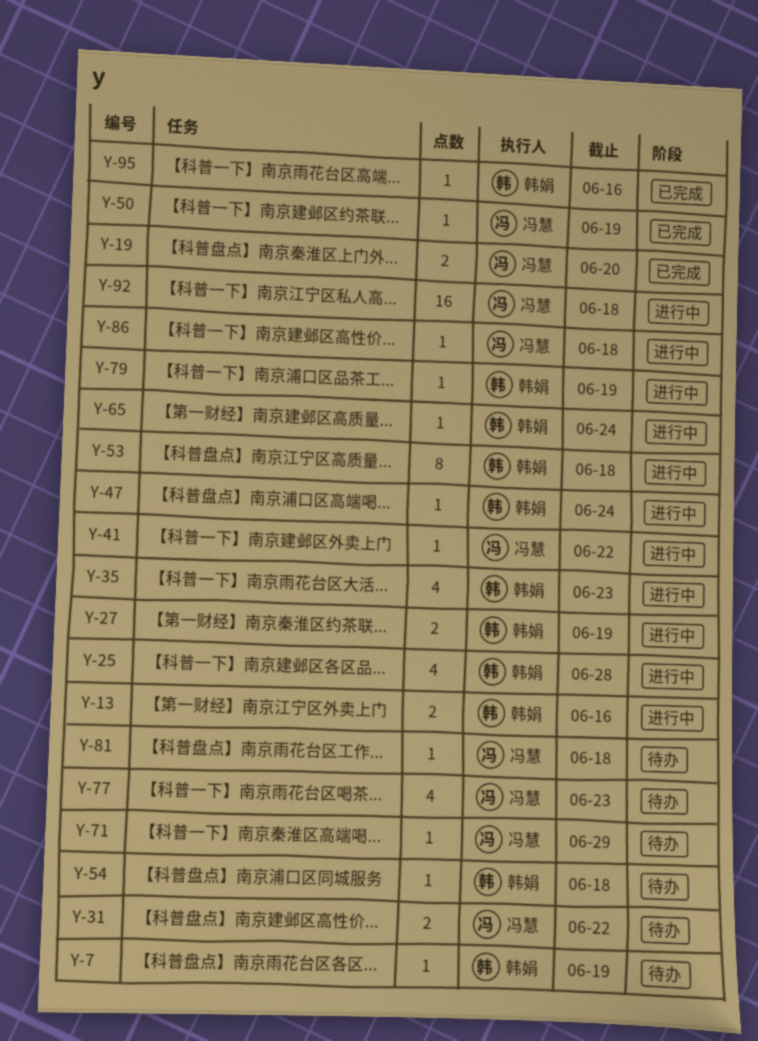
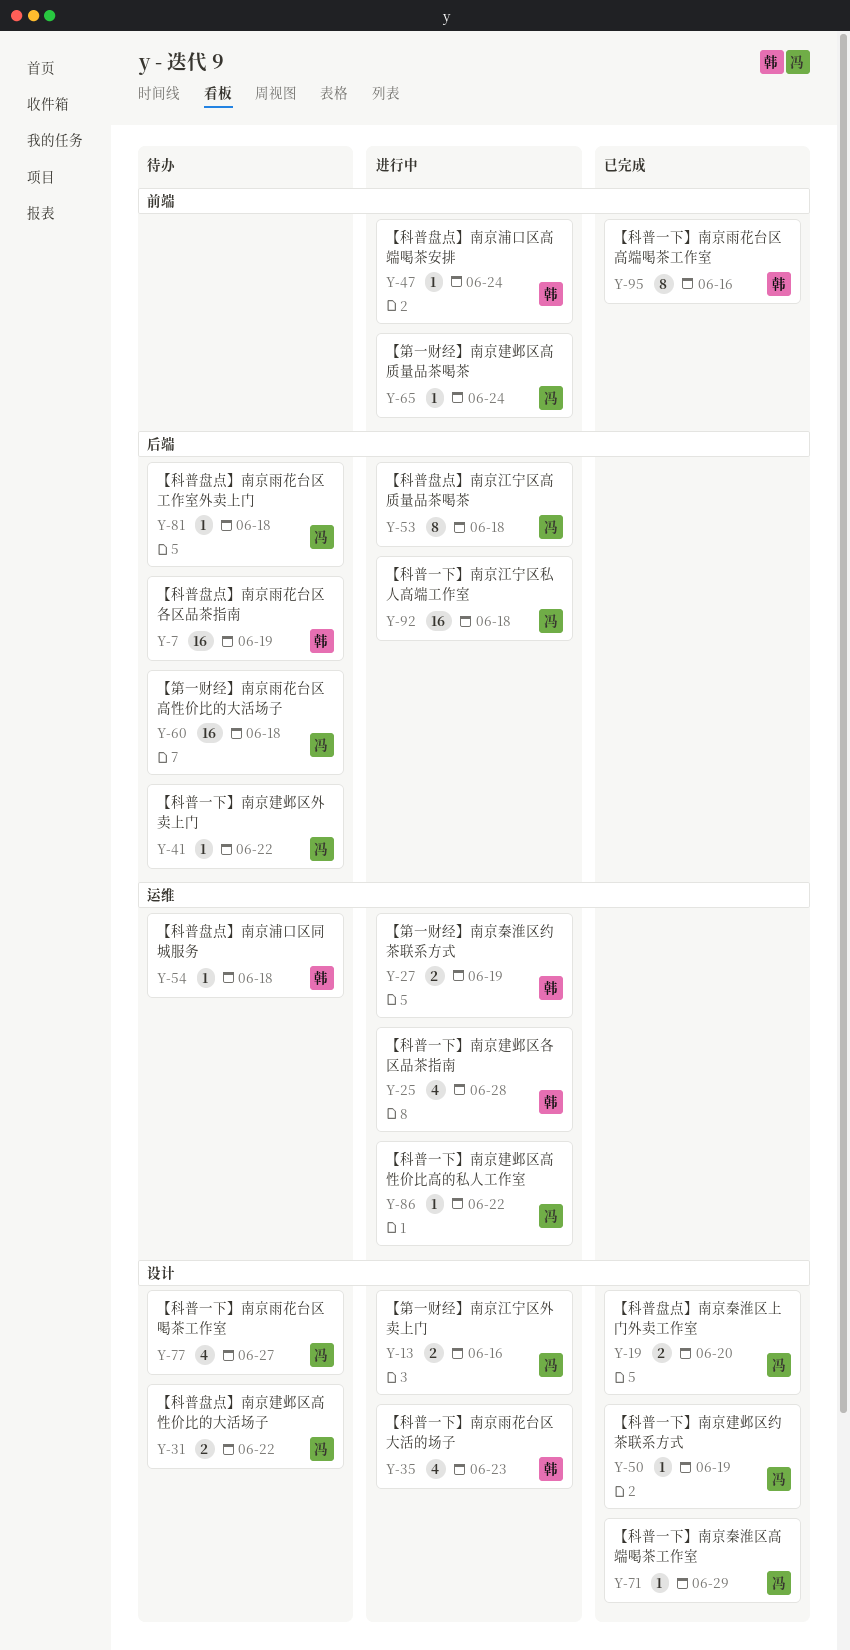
Y-7, estimate: 1 -> 16
Y-13, owner: 韩娟 -> 冯慧
Y-41, status: 进行中 -> 待办
Y-53, owner: 韩娟 -> 冯慧
Y-60: none -> present
Y-65, owner: 韩娟 -> 冯慧
Y-71, status: 待办 -> 已完成
Y-77, due: Jun 23 -> Jun 27
Y-79: present -> none
Y-86, due: Jun 18 -> Jun 22
Y-95, estimate: 1 -> 8

